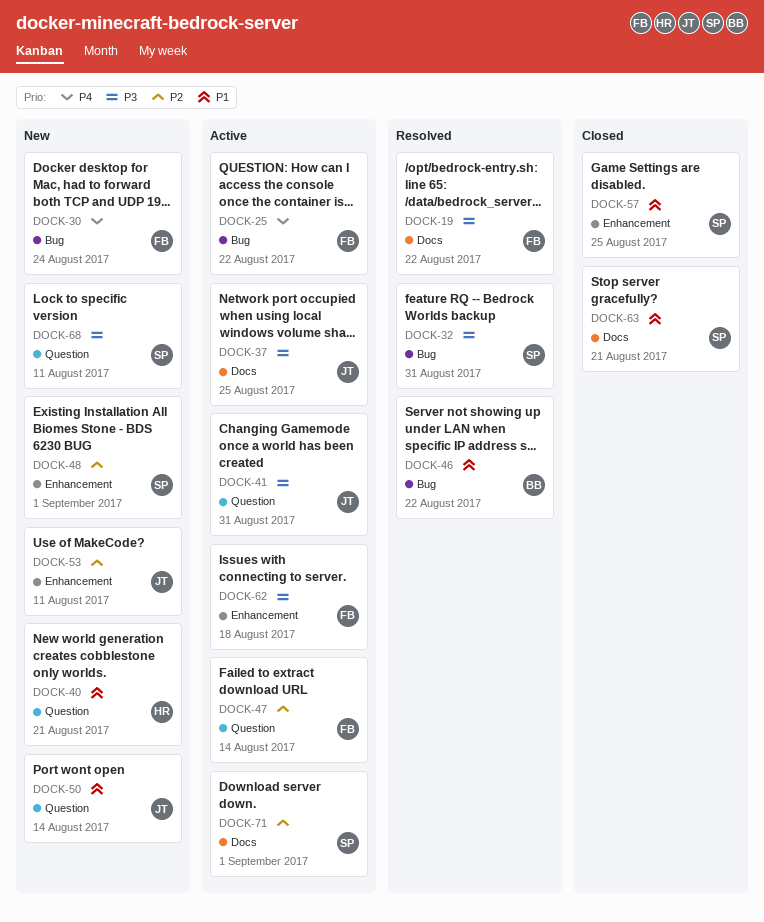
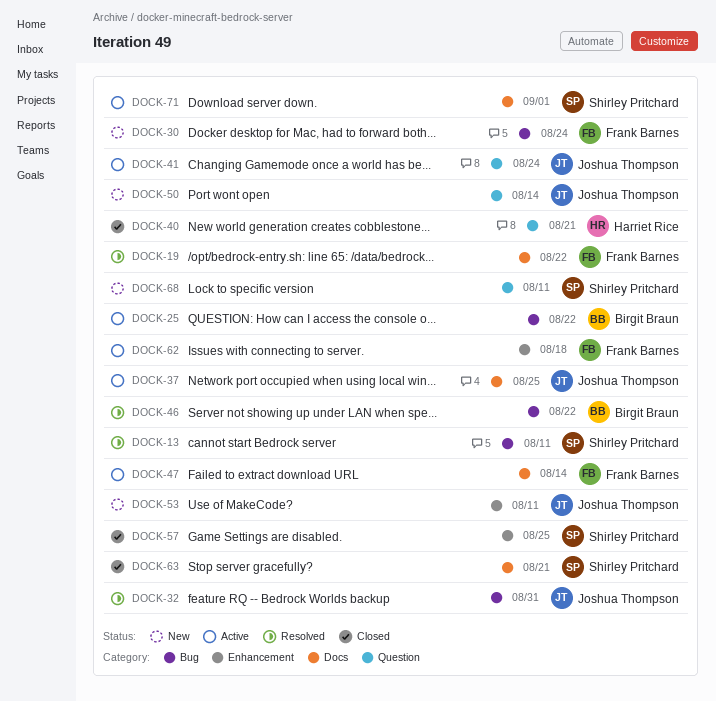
DOCK-13: none -> present
DOCK-25, owner: Frank Barnes -> Birgit Braun
DOCK-32, owner: Shirley Pritchard -> Joshua Thompson
DOCK-40, status: New -> Closed
DOCK-41, due: Aug 31 -> Aug 24
DOCK-47, label: Question -> Docs
DOCK-48: present -> none

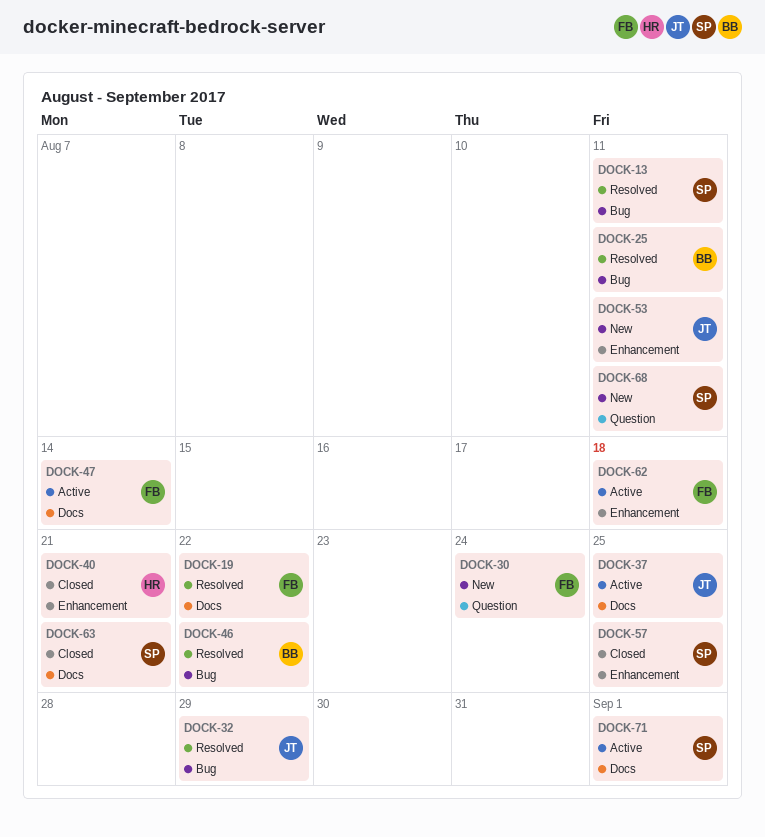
DOCK-25, status: Active -> Resolved
DOCK-25, due: Aug 22 -> Aug 11
DOCK-30, label: Bug -> Question
DOCK-32, due: Aug 31 -> Aug 29
DOCK-40, label: Question -> Enhancement
DOCK-41: present -> none
DOCK-50: present -> none

